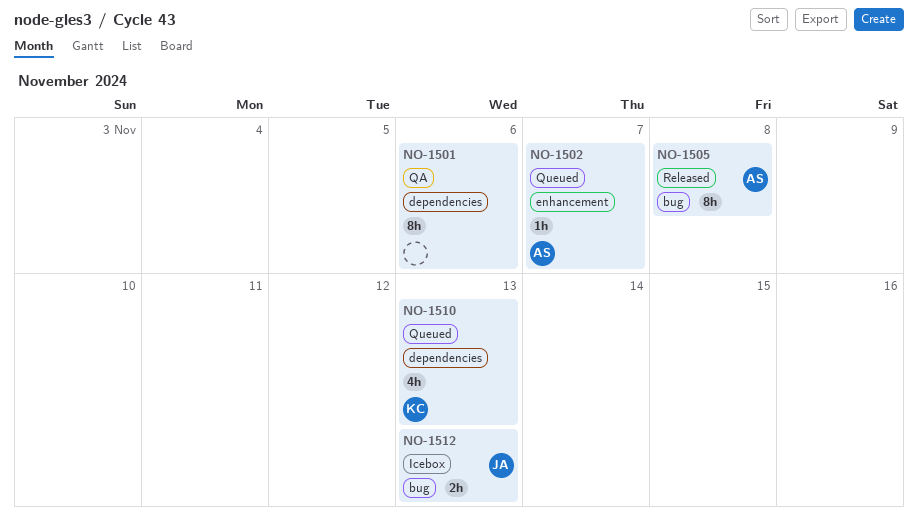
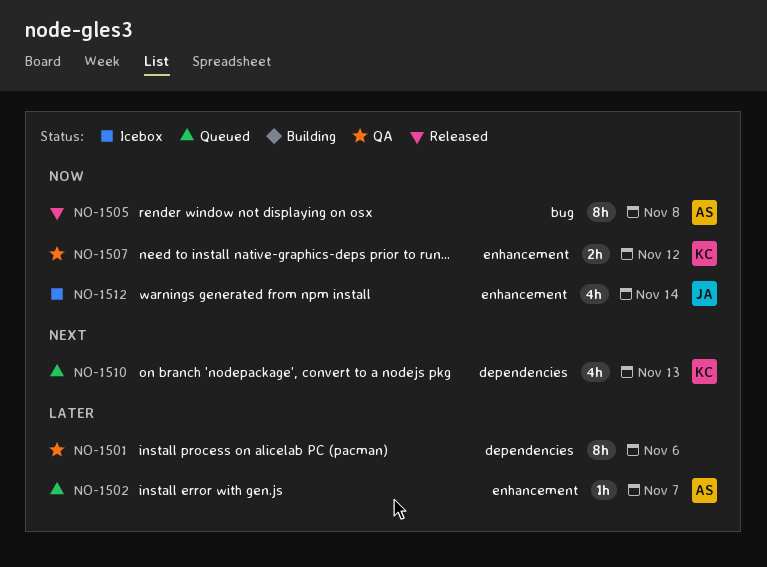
NO-1507: none -> present
NO-1512, label: bug -> enhancement
NO-1512, estimate: 2h -> 4h
NO-1512, due: Nov 13 -> Nov 14

